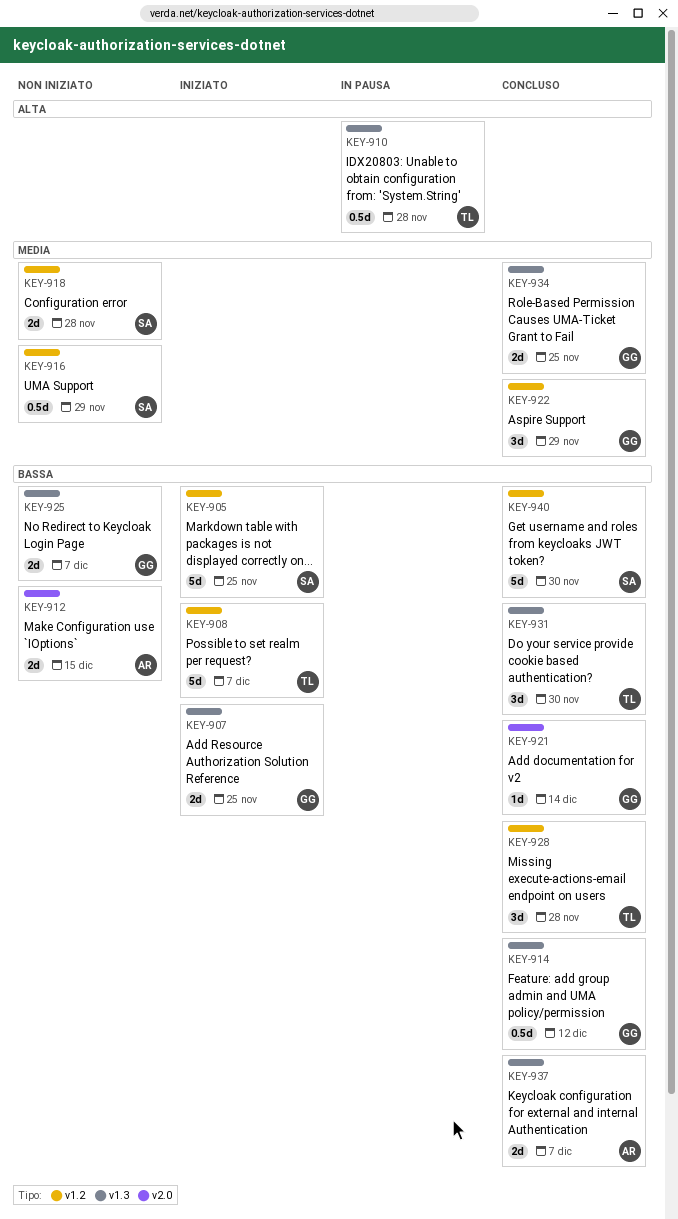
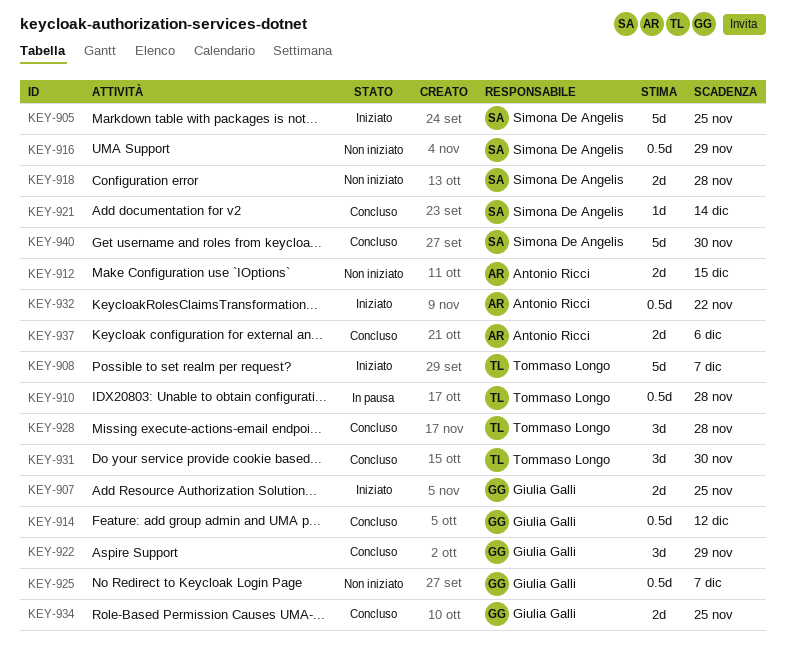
KEY-921, owner: Giulia Galli -> Simona De Angelis
KEY-925, estimate: 2d -> 0.5d
KEY-932: none -> present
KEY-937, due: Dec 7 -> Dec 6

